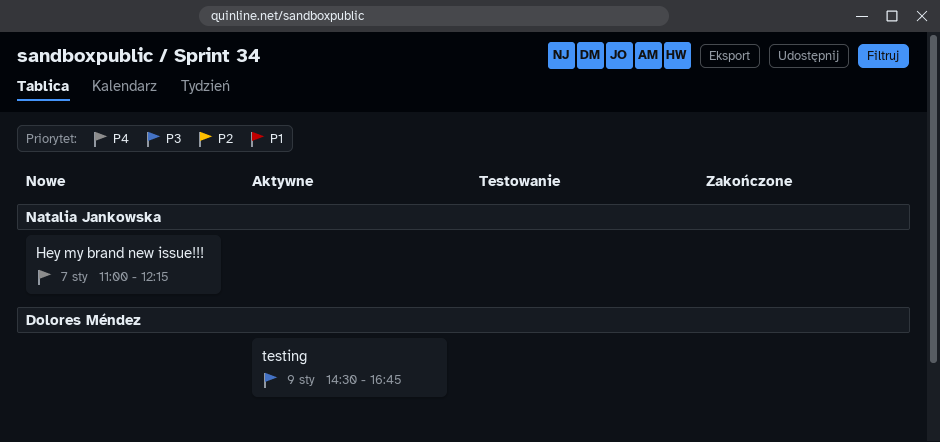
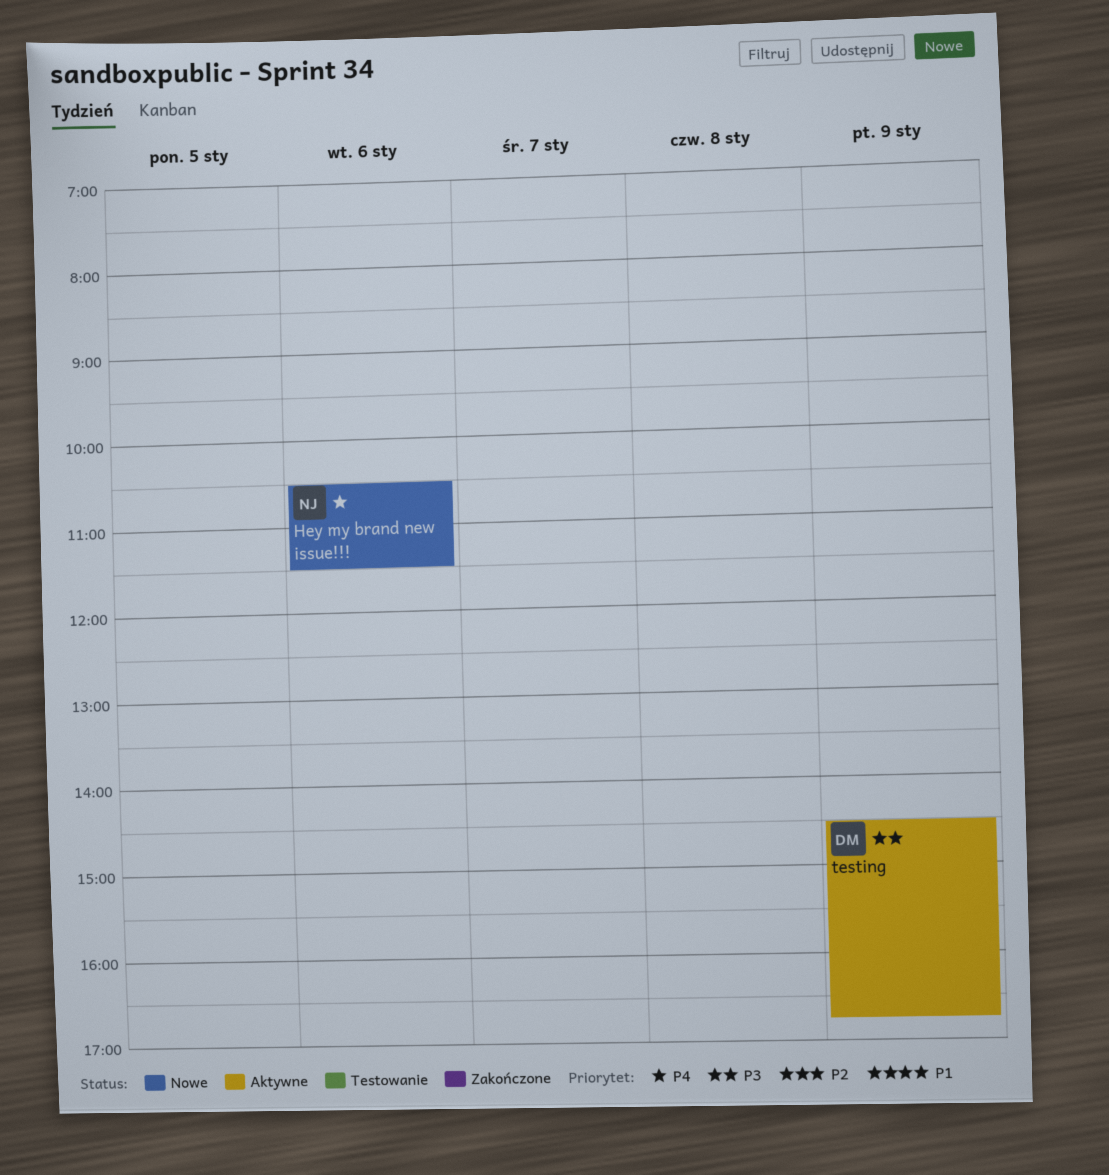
Hey my brand new issue!!!, day: Jan 7 -> Jan 6
Hey my brand new issue!!!, begins: 11:00 -> 10:30
Hey my brand new issue!!!, ends: 12:15 -> 11:30

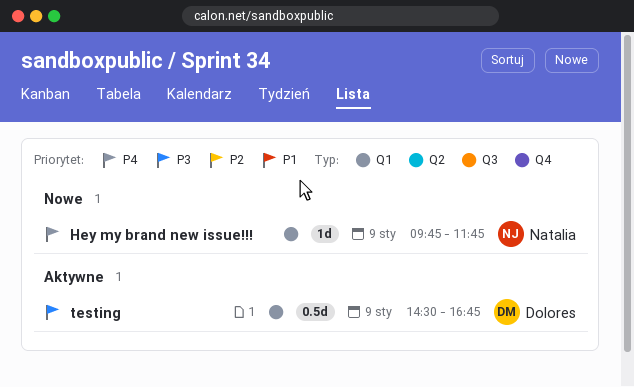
Hey my brand new issue!!!, day: Jan 6 -> Jan 9
Hey my brand new issue!!!, begins: 10:30 -> 09:45
Hey my brand new issue!!!, ends: 11:30 -> 11:45

